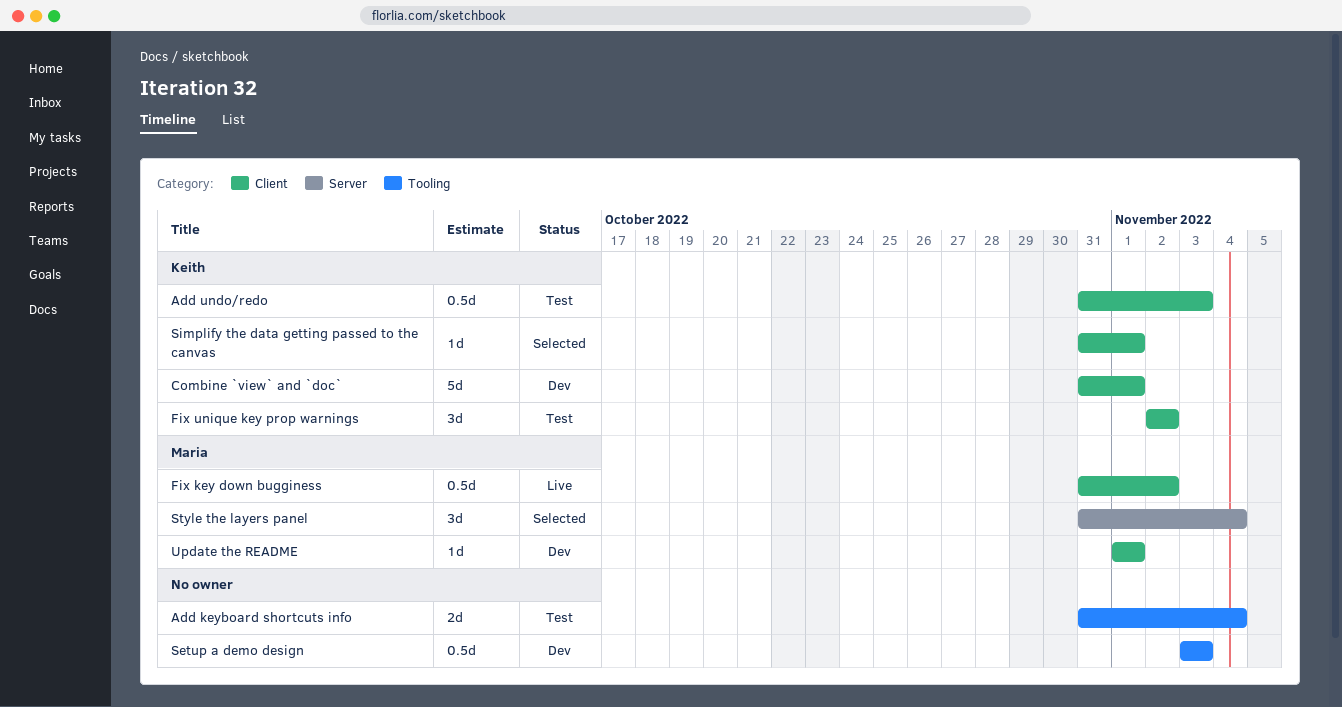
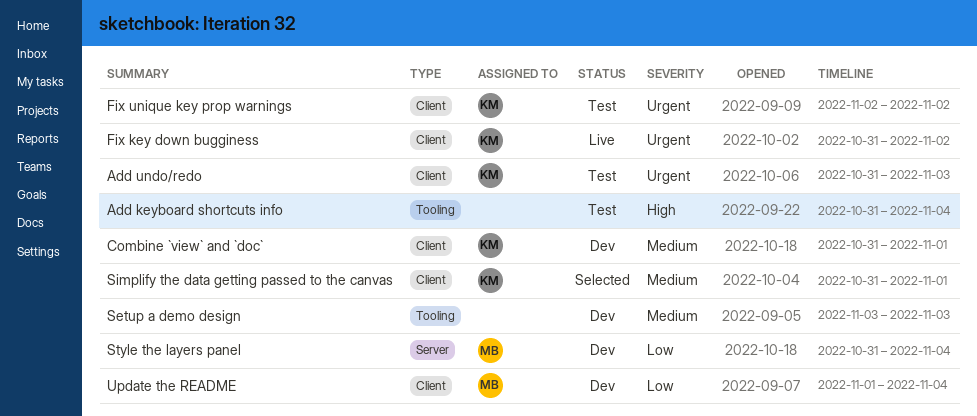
Fix key down bugginess, owner: Maria -> Keith
Style the layers panel, status: Selected -> Dev
Update the README, due: Nov 1 -> Nov 4

